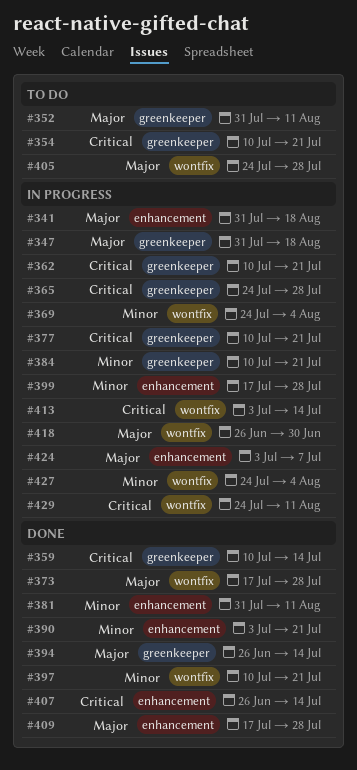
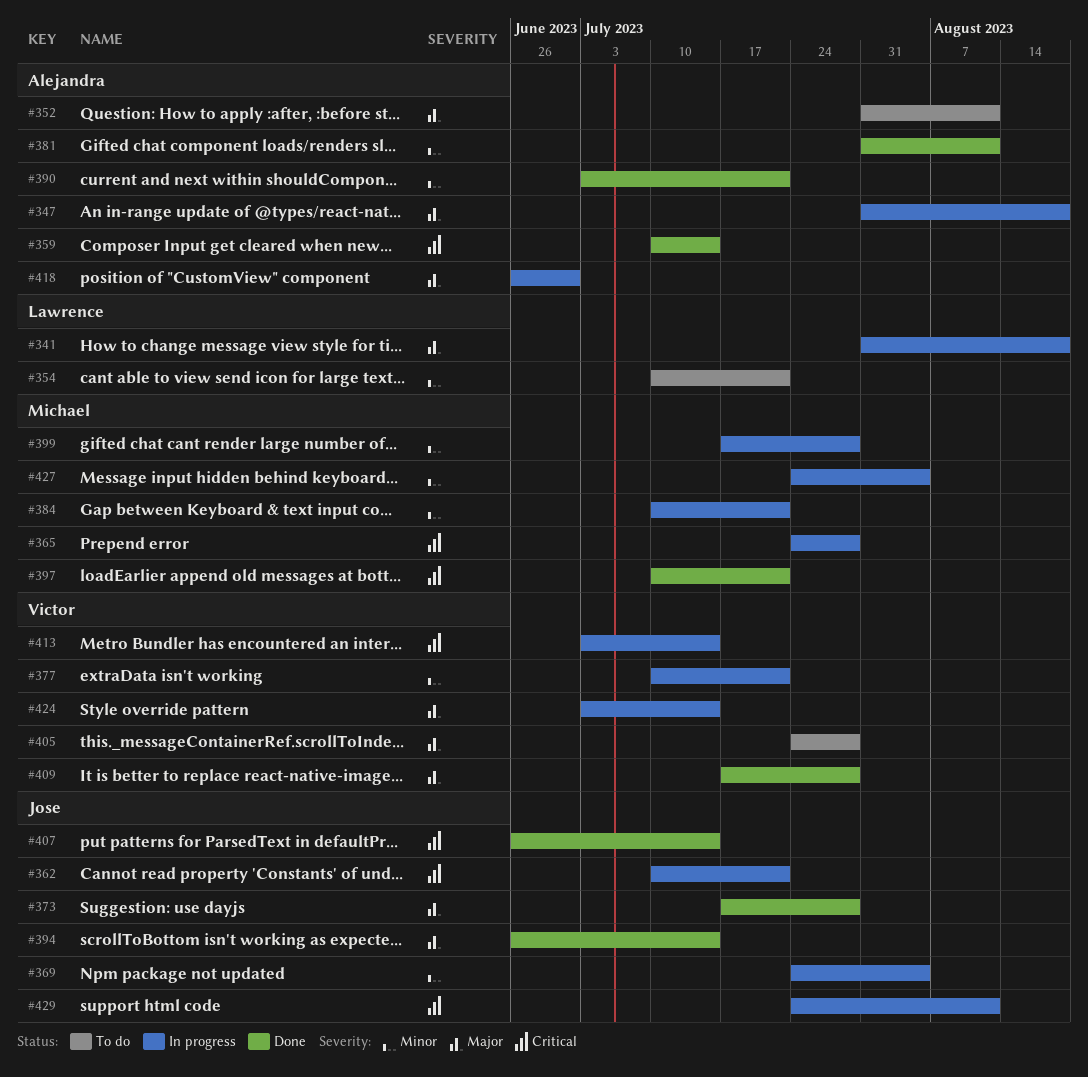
#354, priority: Critical -> Minor
#377, priority: Critical -> Minor
#397, priority: Minor -> Critical
#424, due: Jul 7 -> Jul 14

